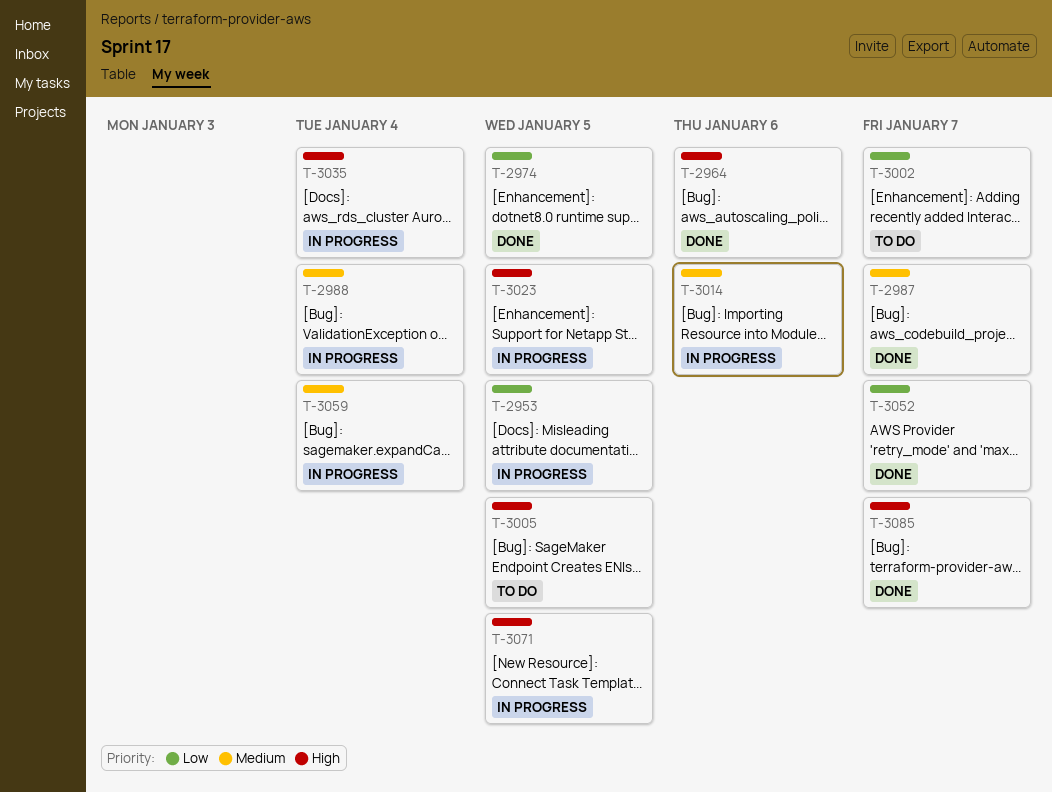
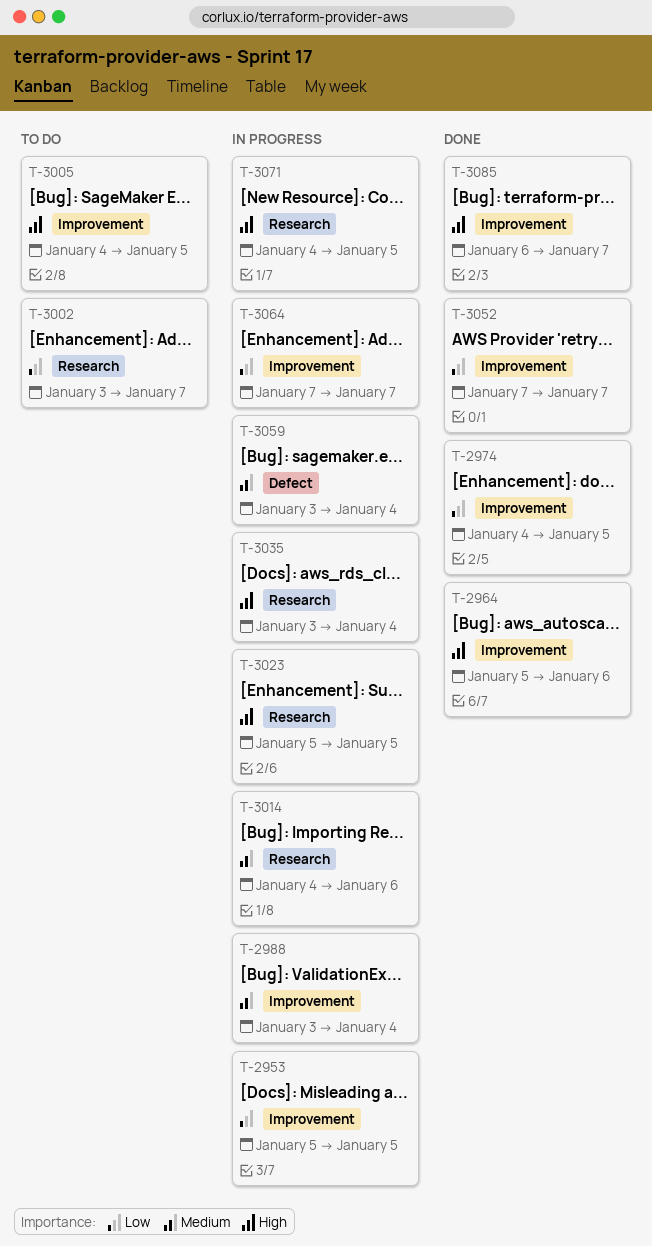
T-2987: present -> none
T-3064: none -> present

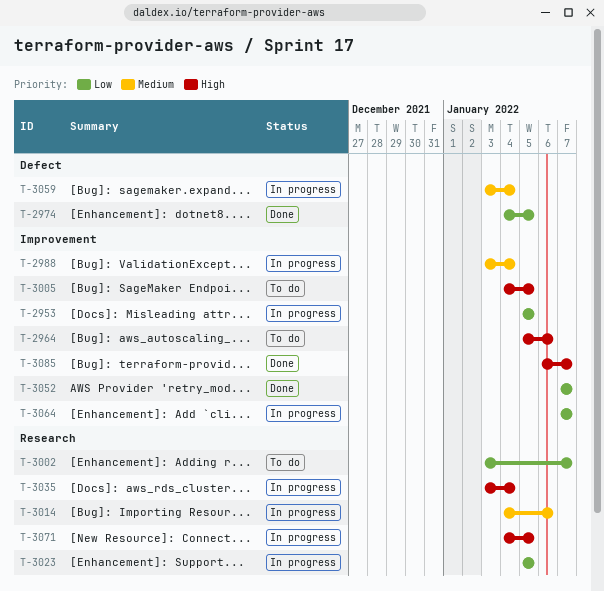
T-2964, status: Done -> To do
T-2974, label: Improvement -> Defect
T-3023, priority: High -> Low

